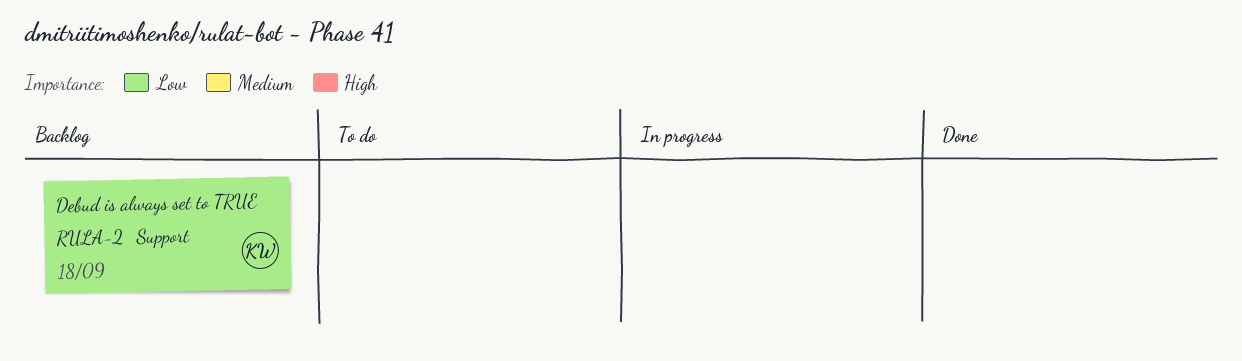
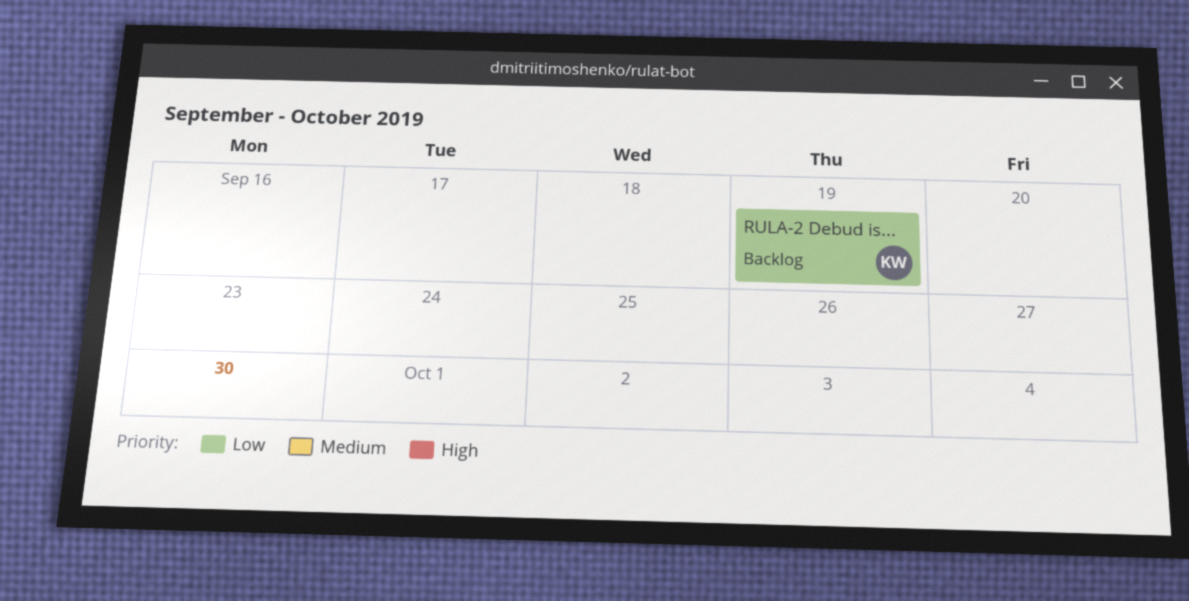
RULA-2, due: Sep 18 -> Sep 19

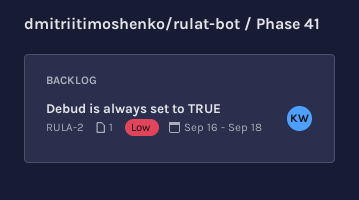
RULA-2, due: Sep 19 -> Sep 18

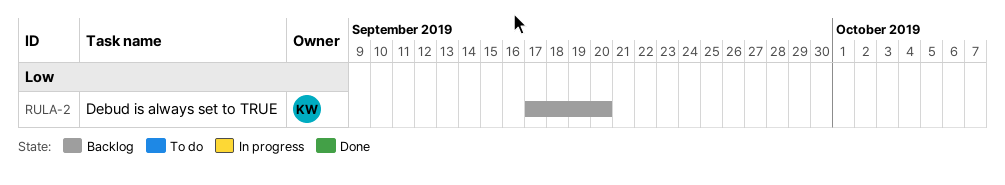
RULA-2, start: Sep 16 -> Sep 17
RULA-2, due: Sep 18 -> Sep 20

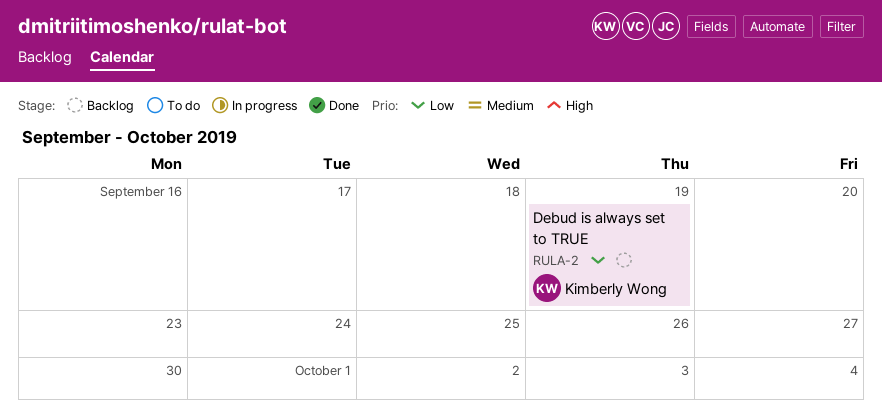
RULA-2, due: Sep 20 -> Sep 19

